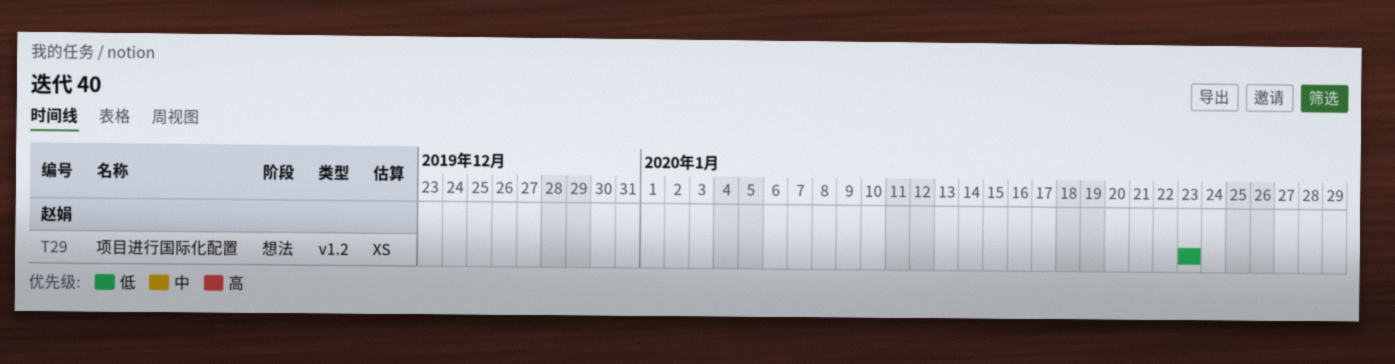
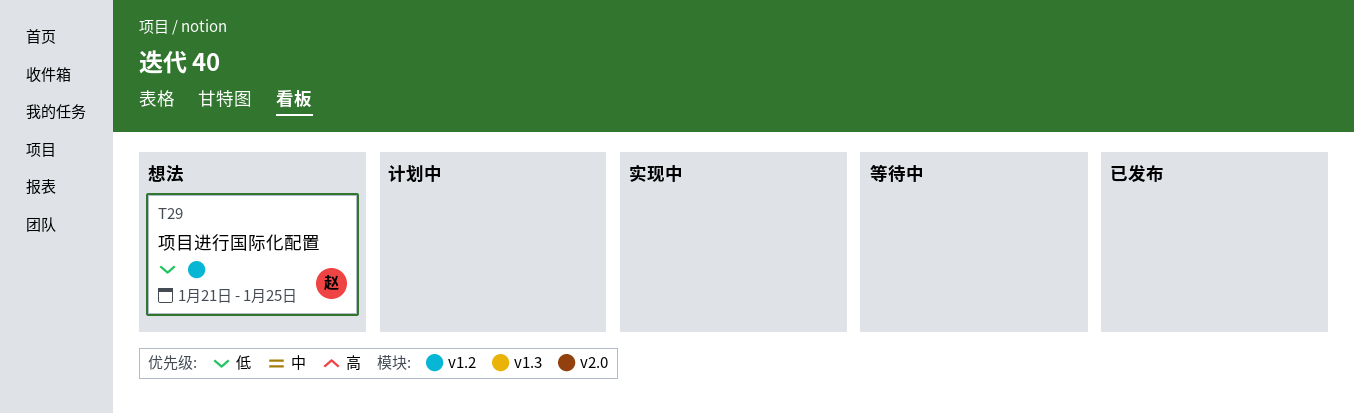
T29, start: Jan 23 -> Jan 21
T29, due: Jan 23 -> Jan 25

